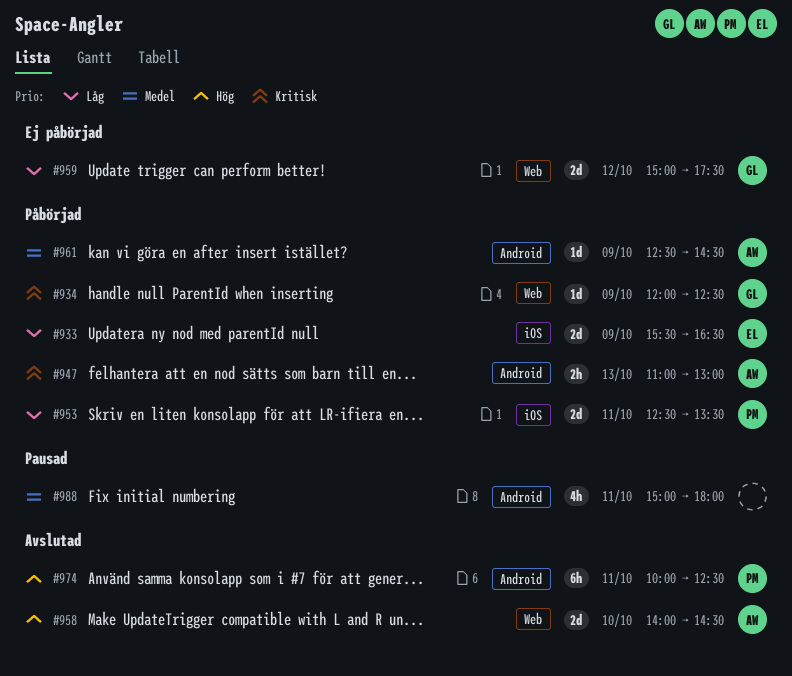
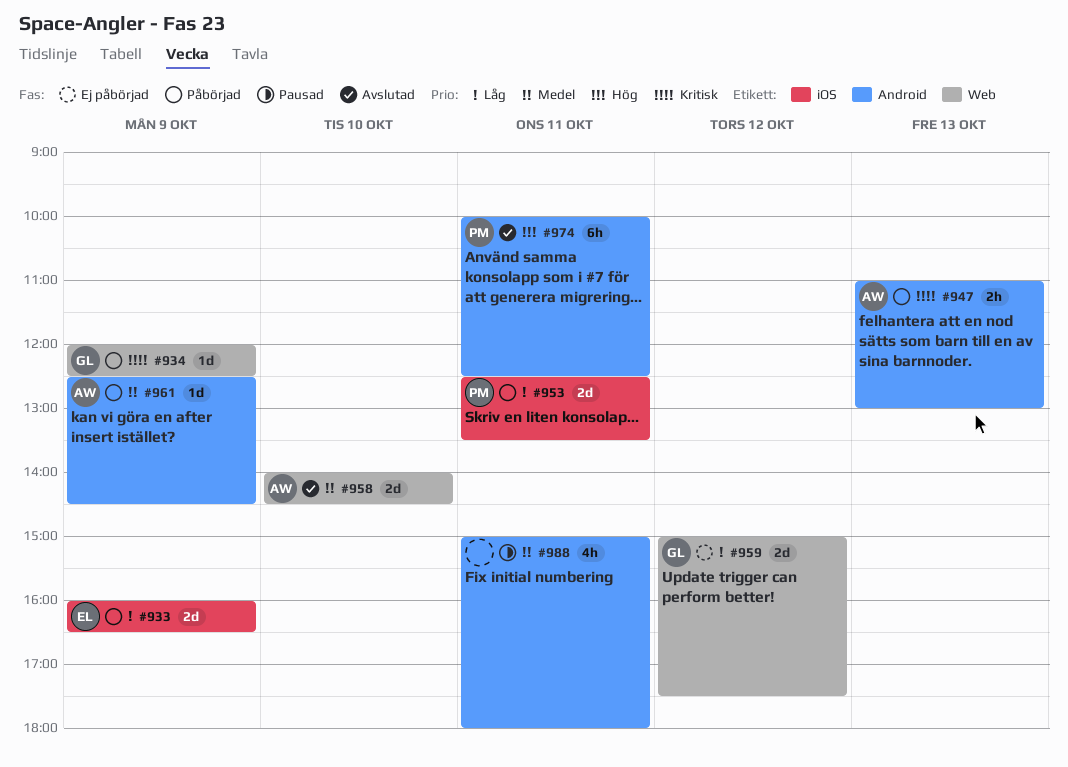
#933, begins: 15:30 -> 16:00
#958, priority: Hög -> Medel

